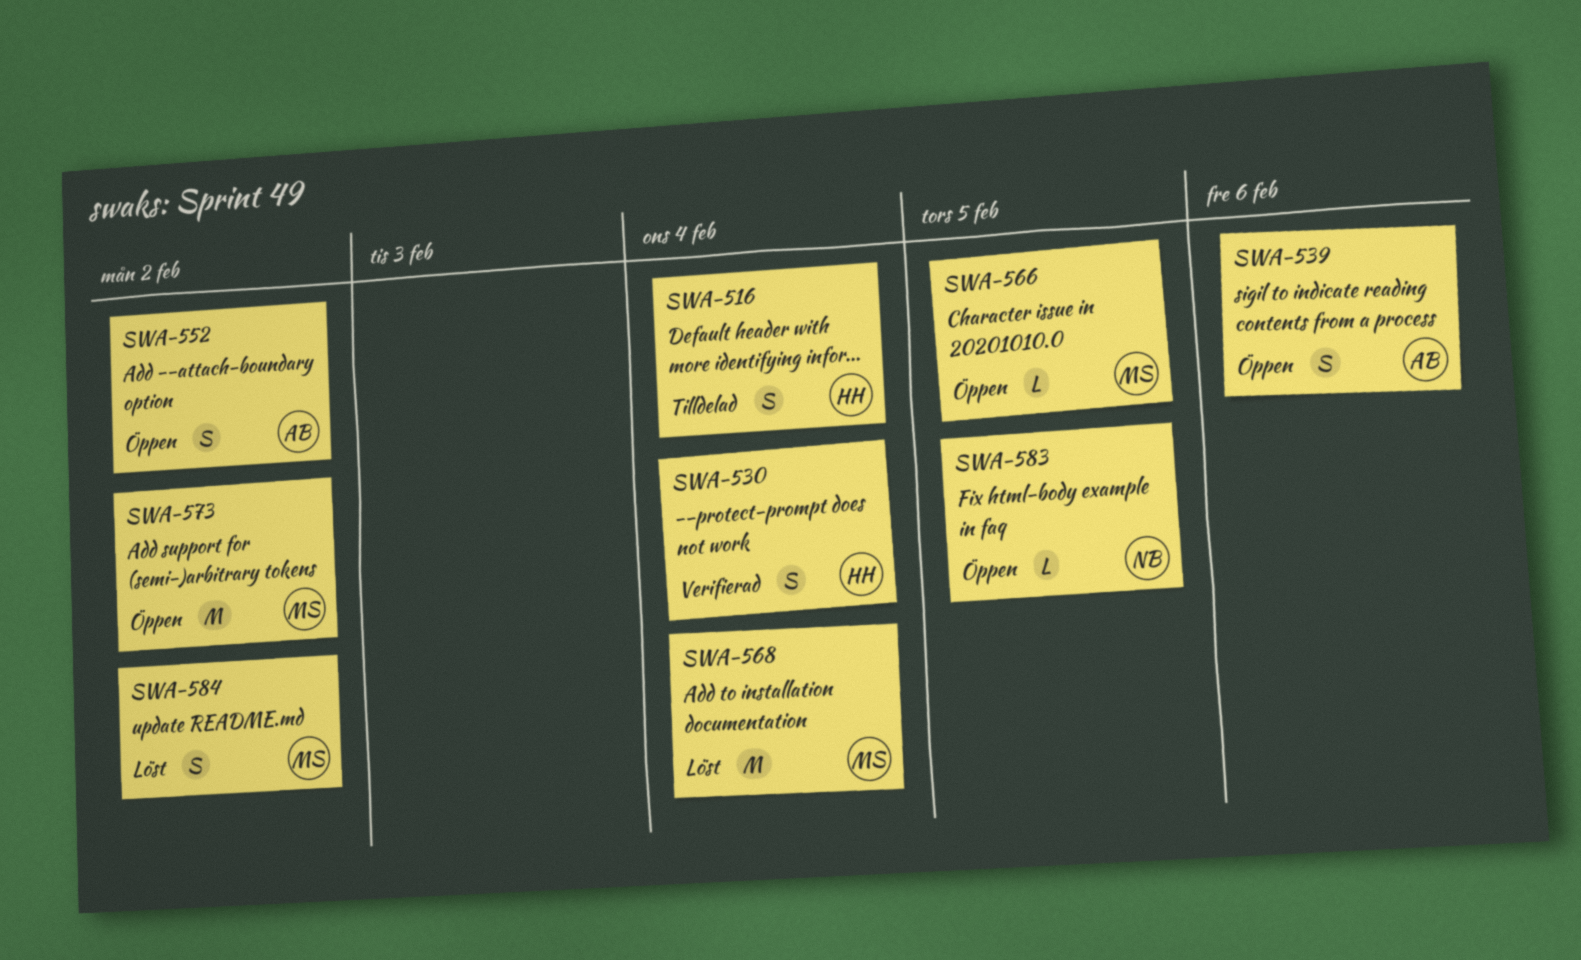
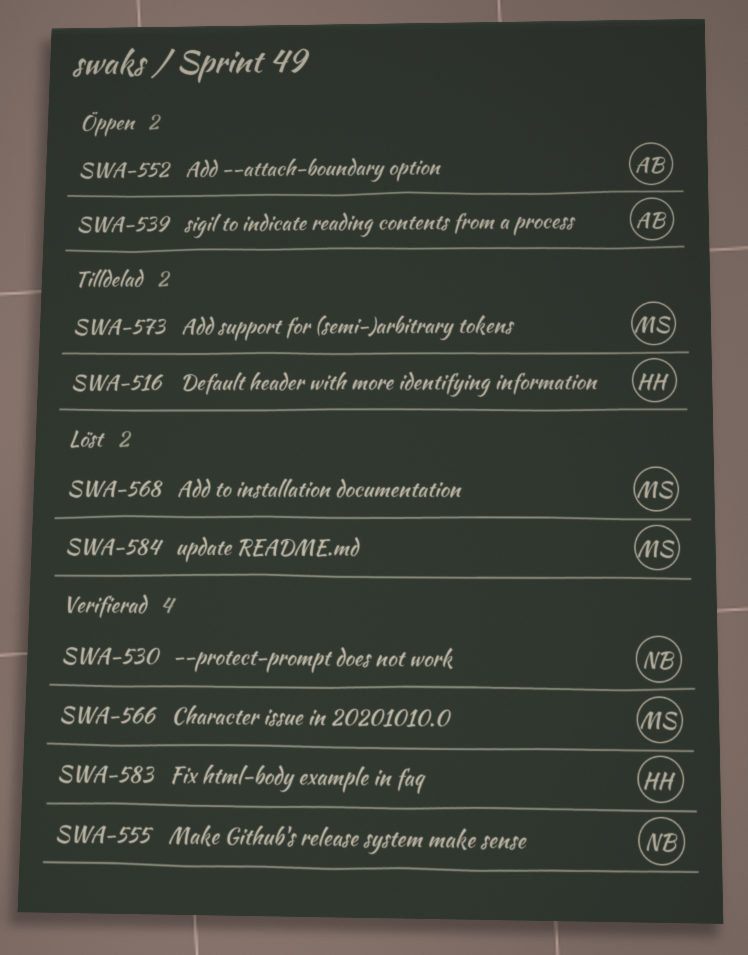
SWA-530, owner: HH -> NB
SWA-555: none -> present
SWA-566, status: Öppen -> Verifierad
SWA-573, status: Öppen -> Tilldelad
SWA-583, status: Öppen -> Verifierad
SWA-583, owner: NB -> HH

